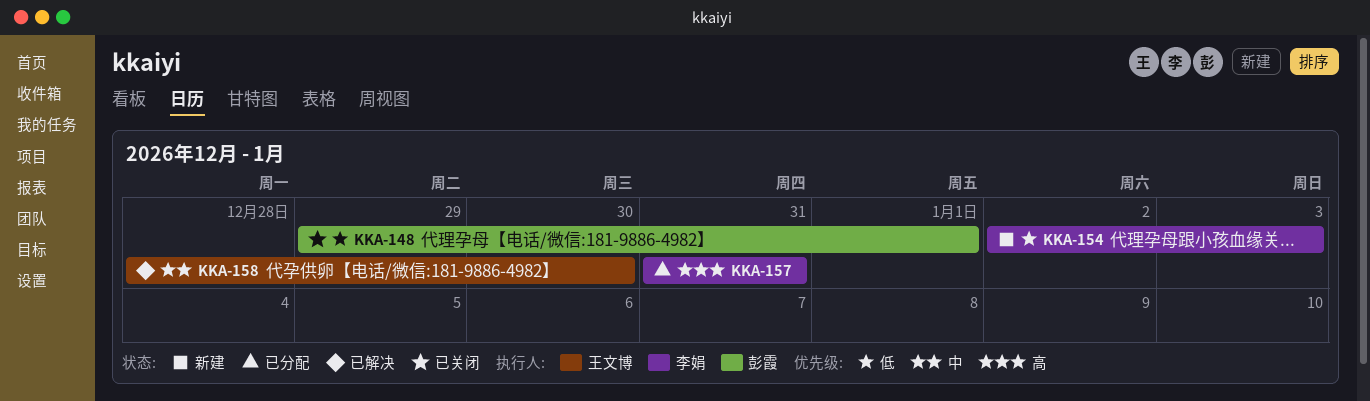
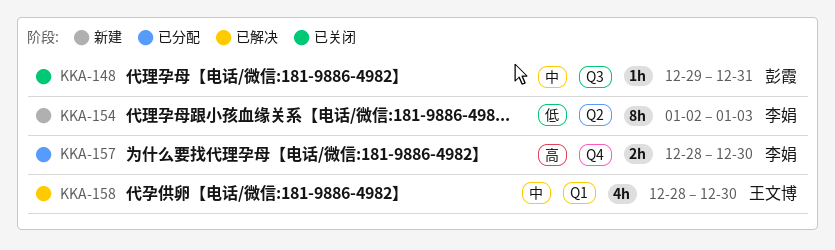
KKA-148, priority: 低 -> 中
KKA-148, due: Jan 1 -> Dec 31
KKA-157, start: Dec 31 -> Dec 28
KKA-157, due: Dec 31 -> Dec 30

